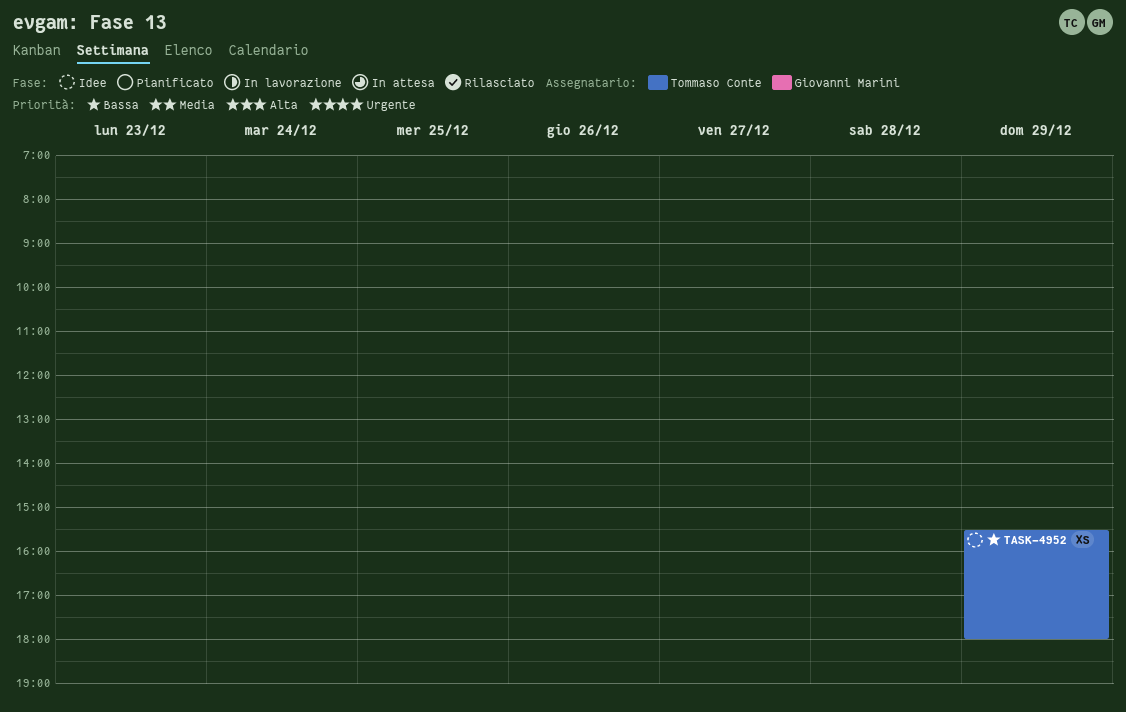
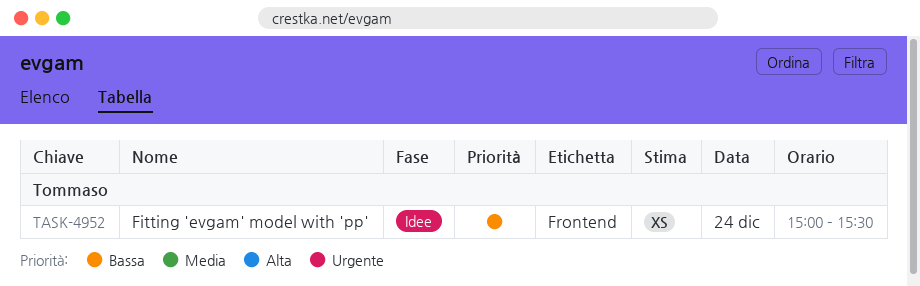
TASK-4952, day: Dec 29 -> Dec 24
TASK-4952, begins: 15:30 -> 15:00
TASK-4952, ends: 18:00 -> 15:30

